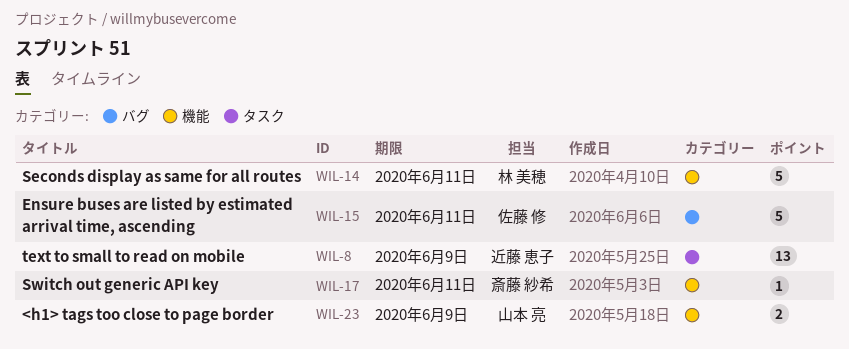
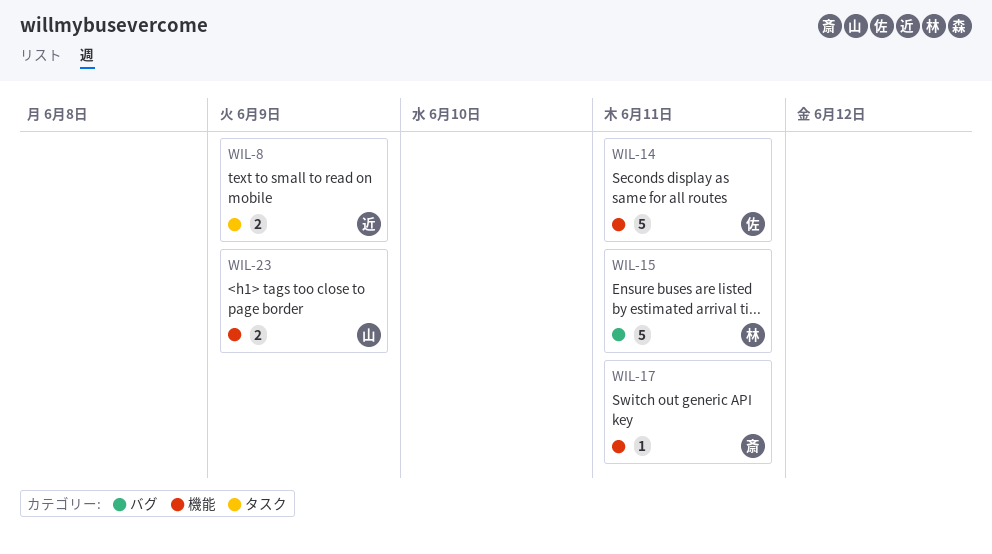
WIL-8, estimate: 13 -> 2
WIL-14, owner: 林 美穂 -> 佐藤 修
WIL-15, owner: 佐藤 修 -> 林 美穂

